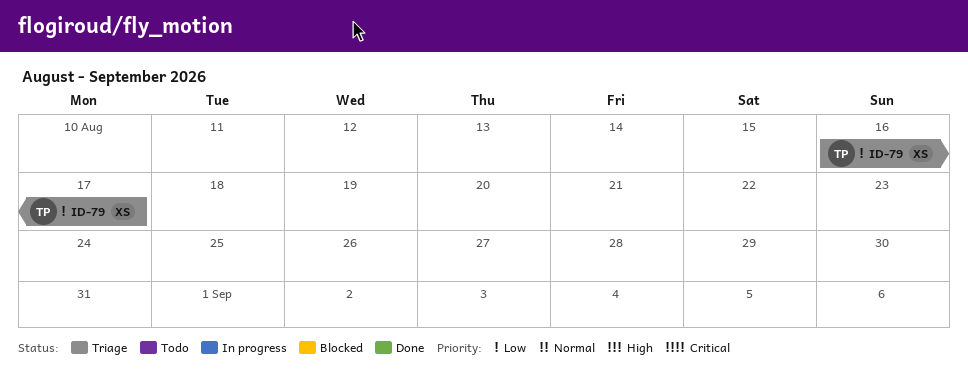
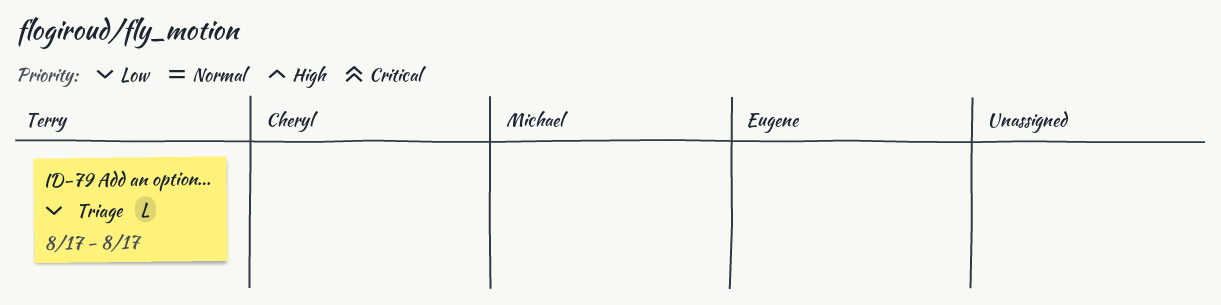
ID-79, estimate: XS -> L
ID-79, start: Aug 16 -> Aug 17

